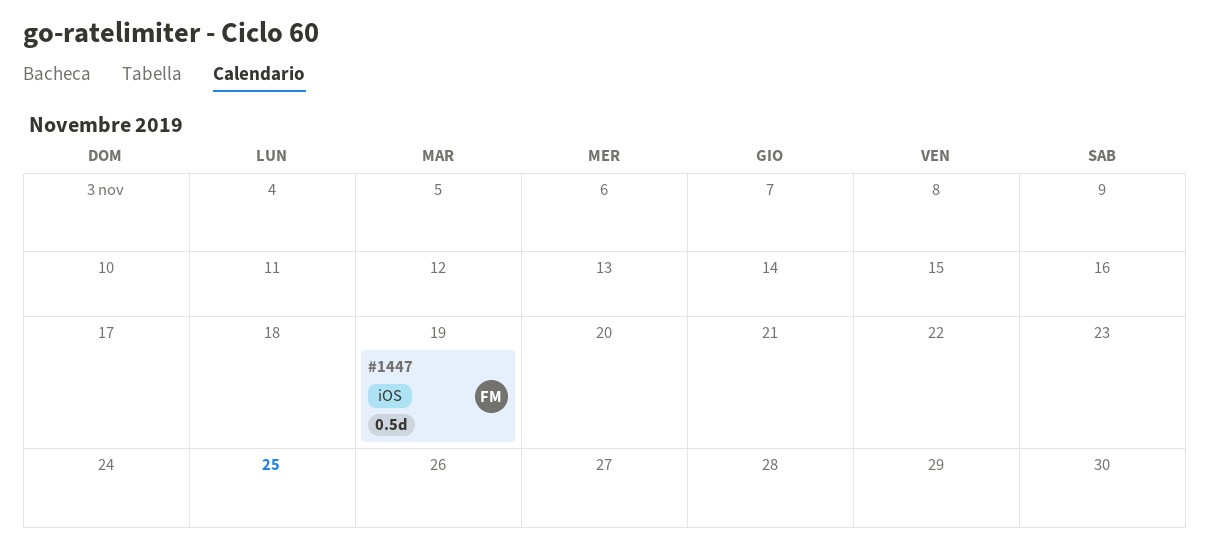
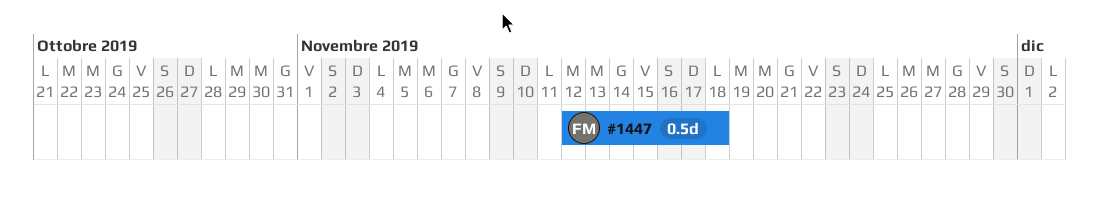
#1447, due: Nov 19 -> Nov 18

